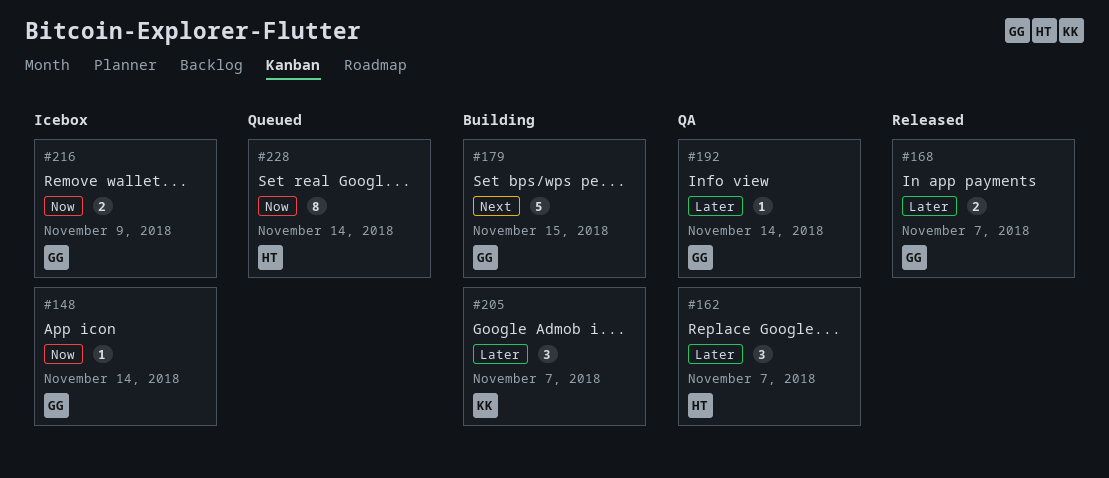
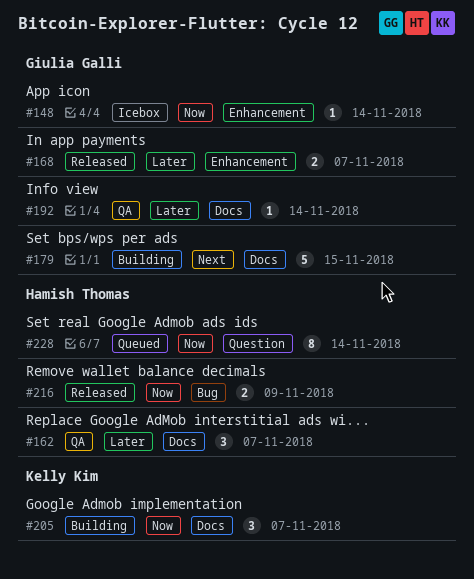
#205, priority: Later -> Now
#216, status: Icebox -> Released
#216, owner: Giulia Galli -> Hamish Thomas

